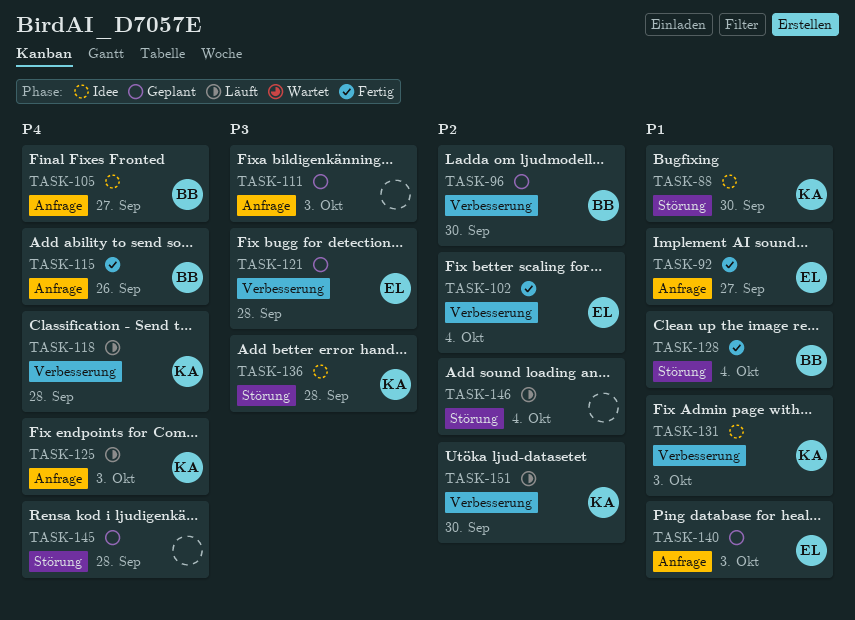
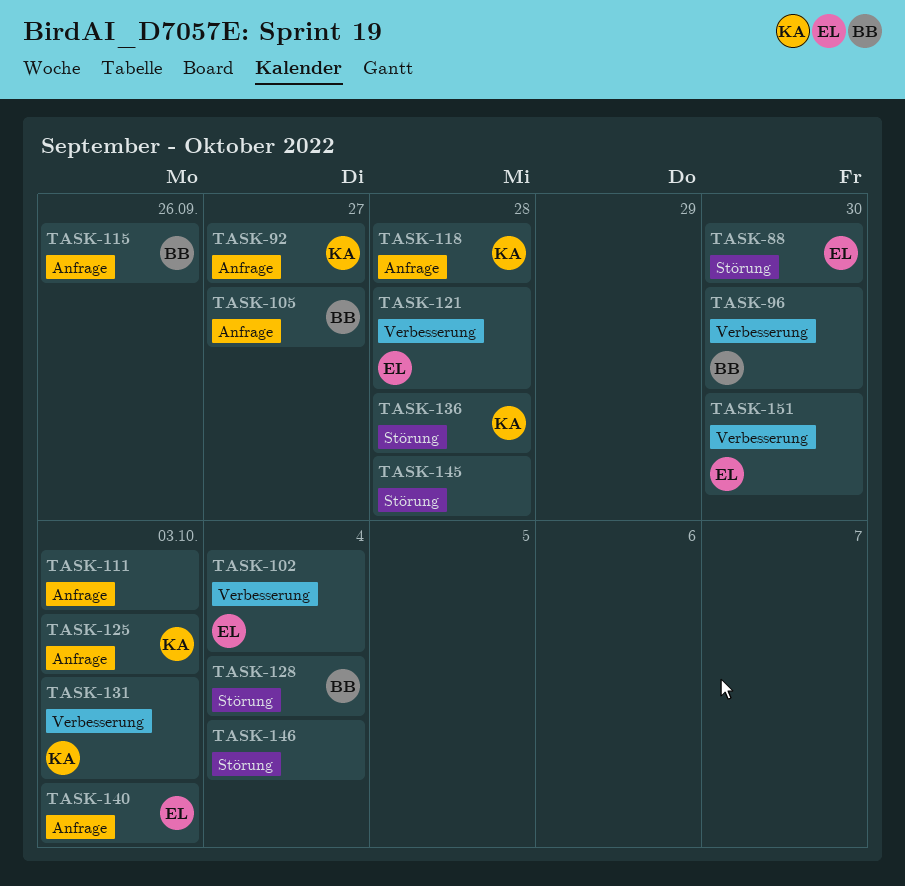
TASK-88, owner: KA -> EL
TASK-92, owner: EL -> KA
TASK-118, label: Verbesserung -> Anfrage
TASK-151, owner: KA -> EL

